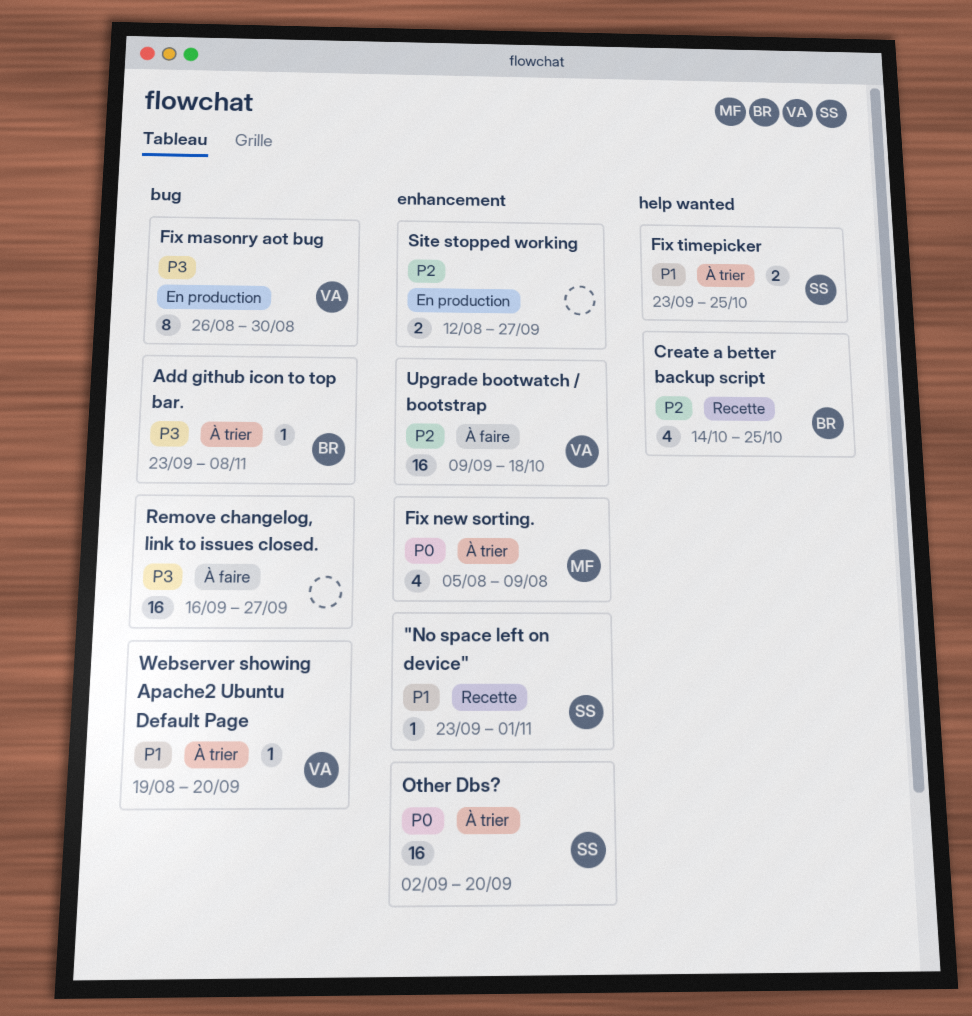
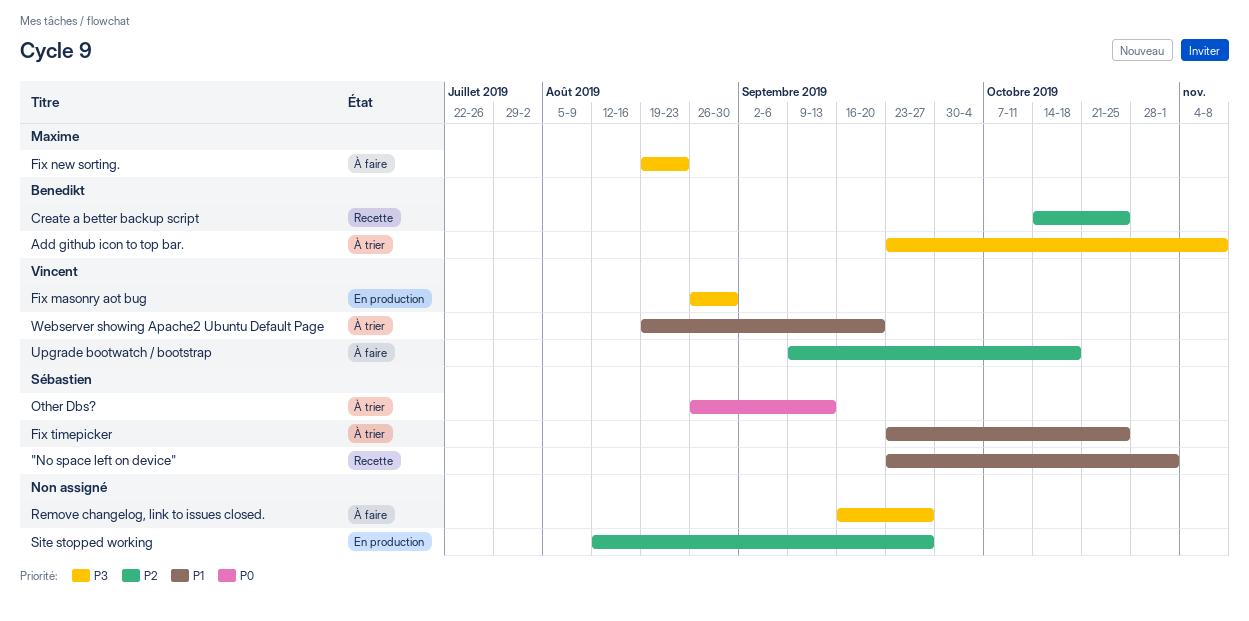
Fix new sorting., status: À trier -> À faire
Fix new sorting., priority: P0 -> P3
Fix new sorting., start: Aug 5 -> Aug 19
Fix new sorting., due: Aug 9 -> Aug 23
Other Dbs?, start: Sep 2 -> Aug 26
Other Dbs?, due: Sep 20 -> Sep 13

